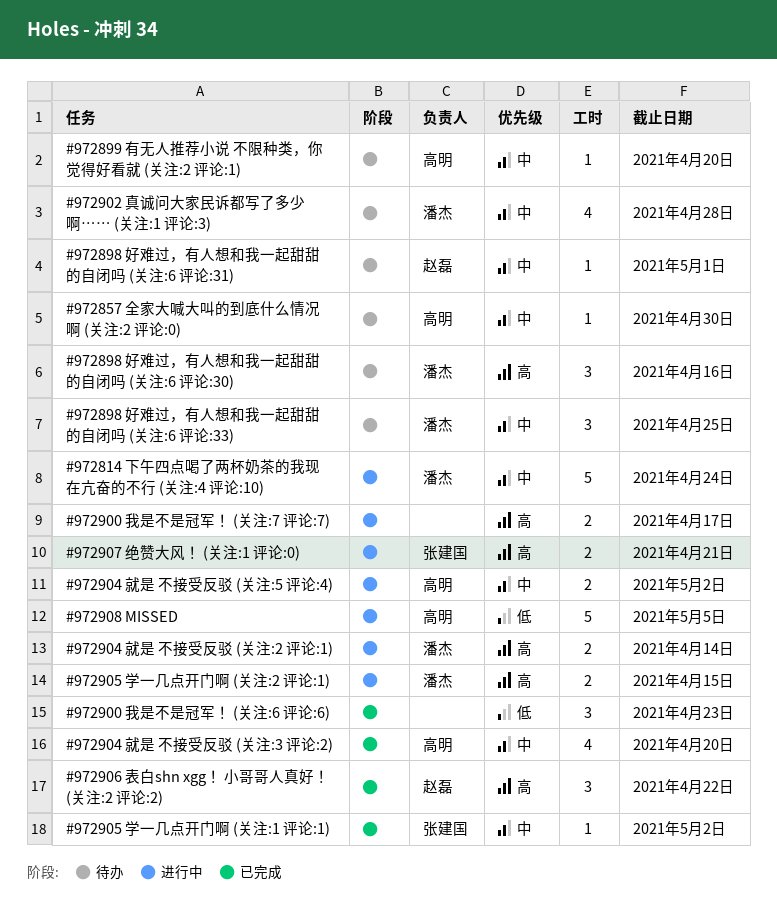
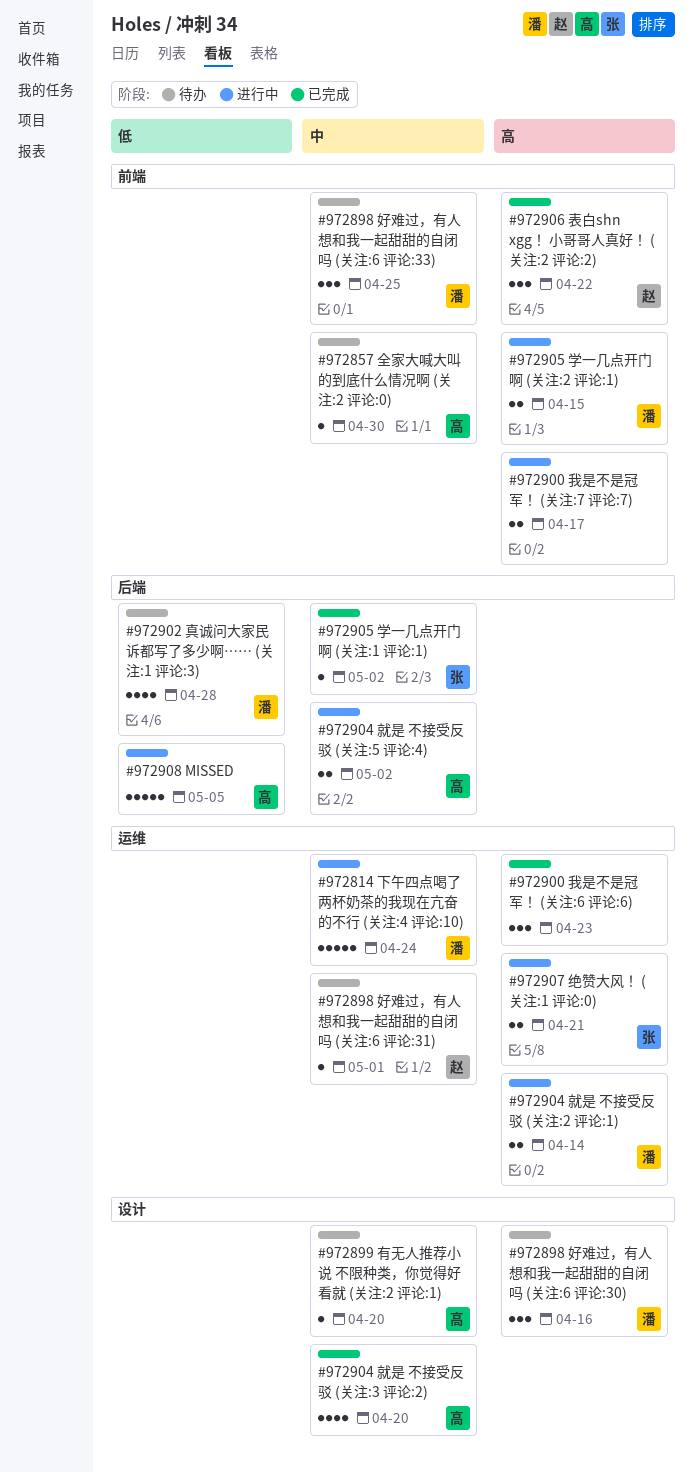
#972900 我是不是冠军！ (关注:6 评论:6), priority: 低 -> 高
#972902 真诚问大家民诉都写了多少啊…… (关注:1 评论:3), priority: 中 -> 低

